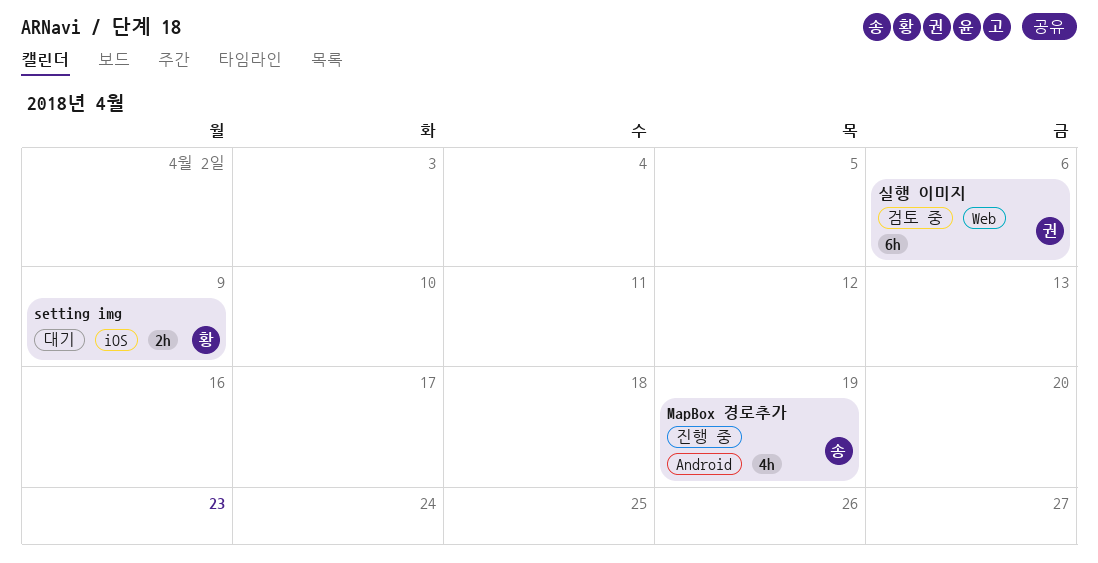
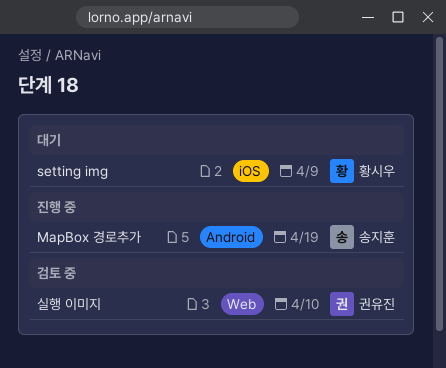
실행 이미지, due: Apr 6 -> Apr 10

